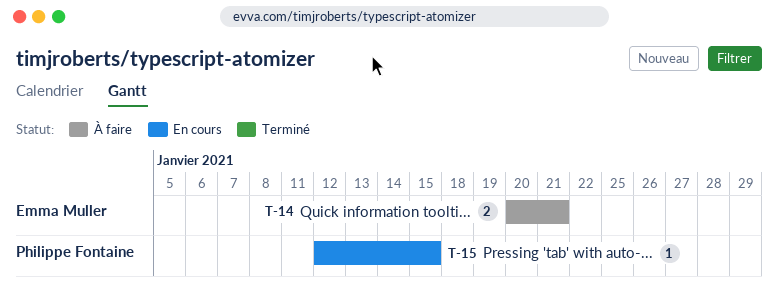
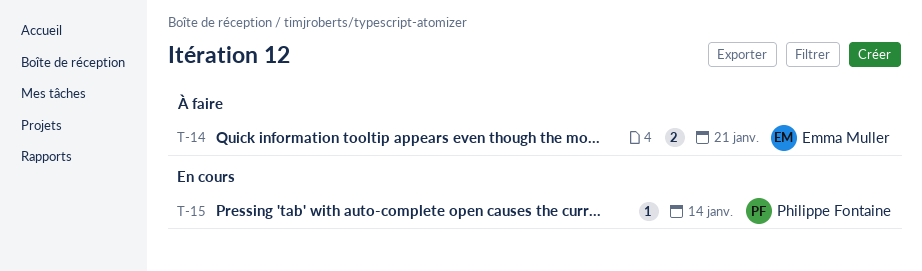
T-15, due: Jan 15 -> Jan 14

